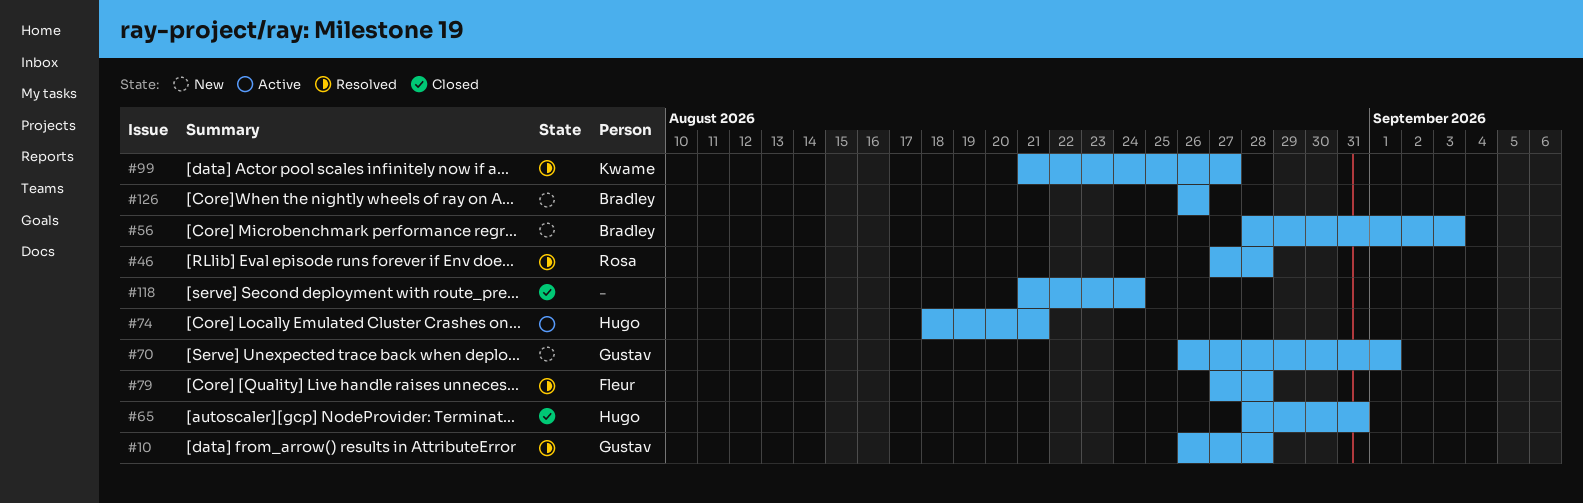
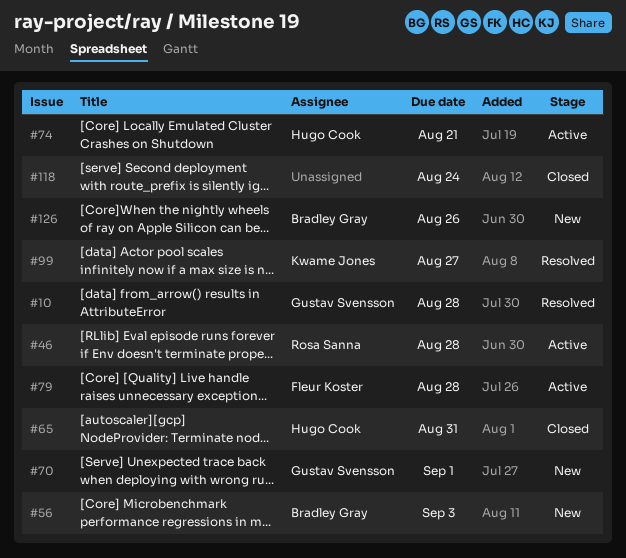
#46, status: Resolved -> Active
#79, status: Resolved -> Active

